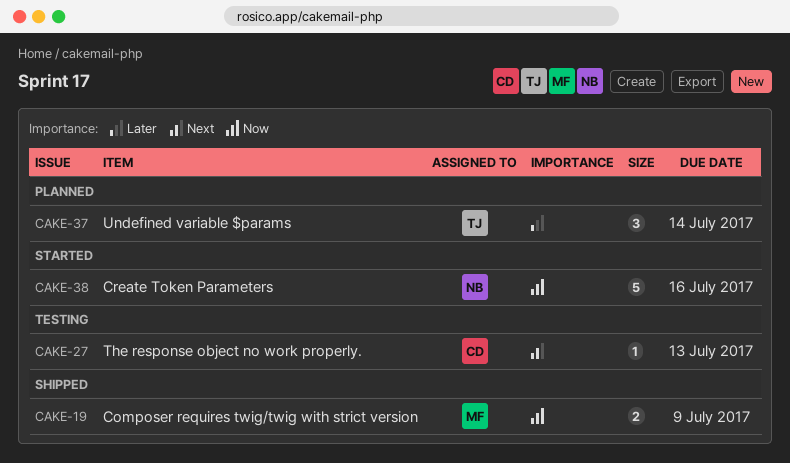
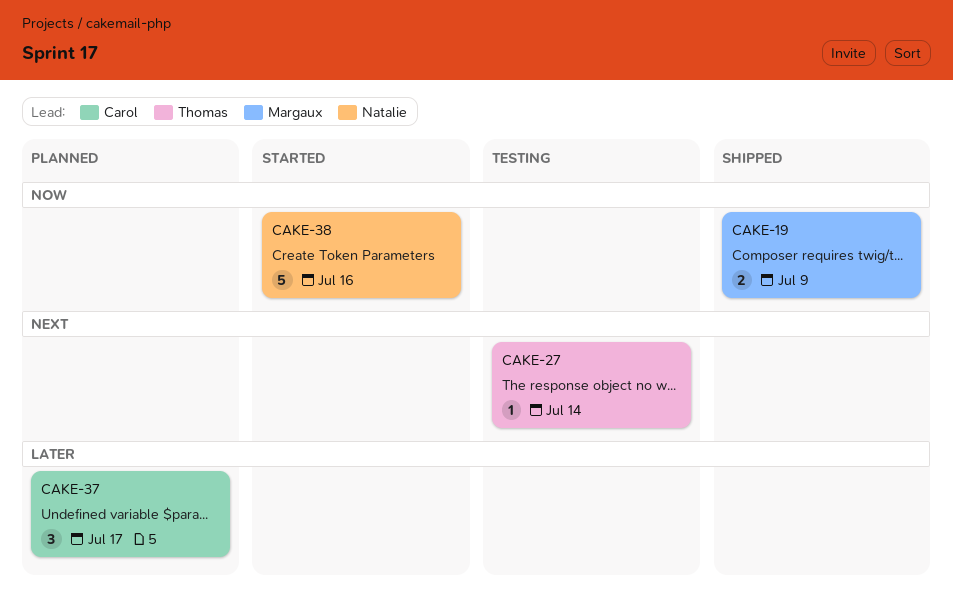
CAKE-27, owner: Carol -> Thomas
CAKE-27, due: Jul 13 -> Jul 14
CAKE-37, owner: Thomas -> Carol
CAKE-37, due: Jul 14 -> Jul 17

